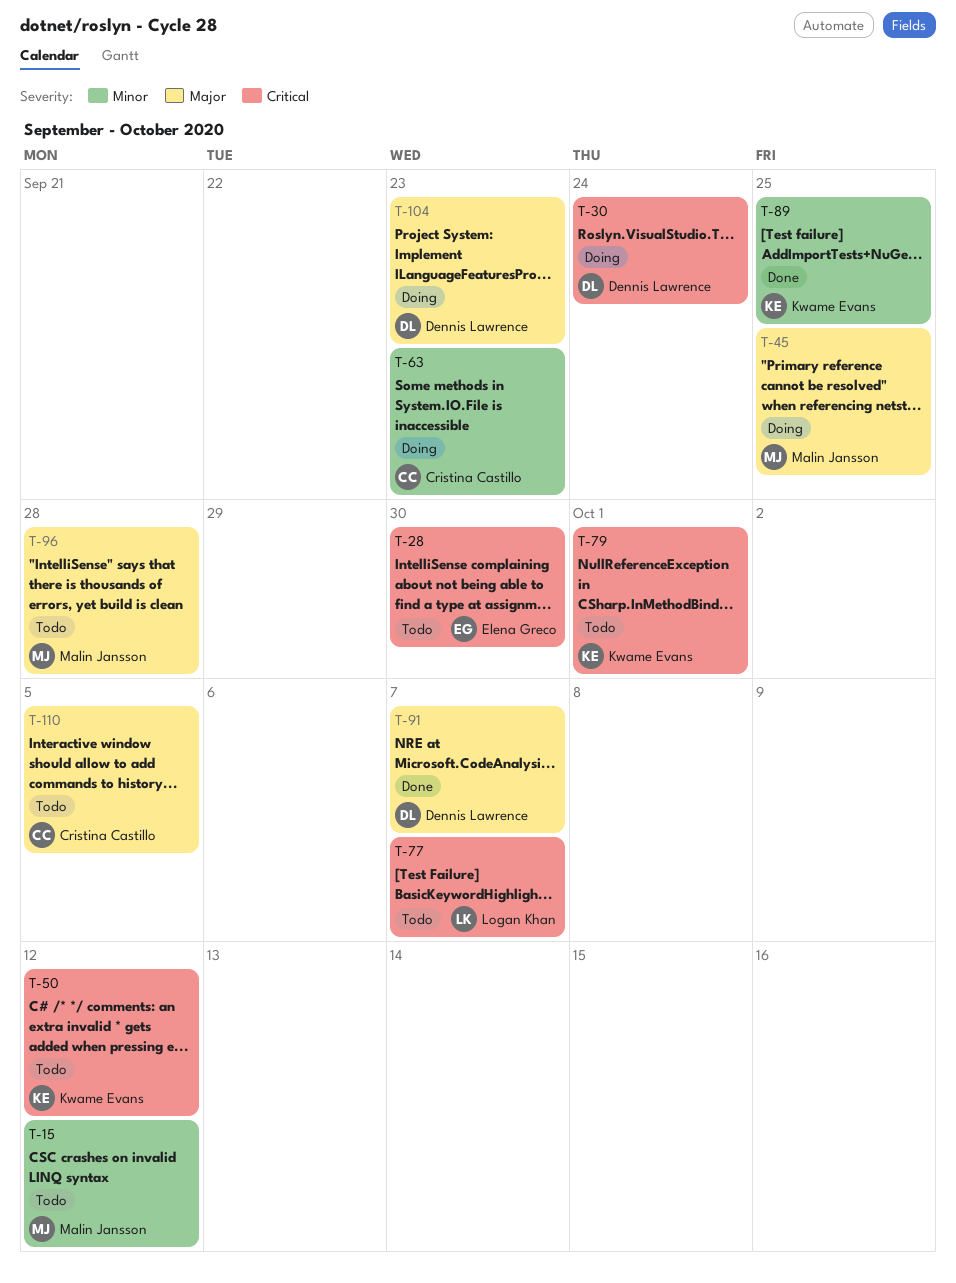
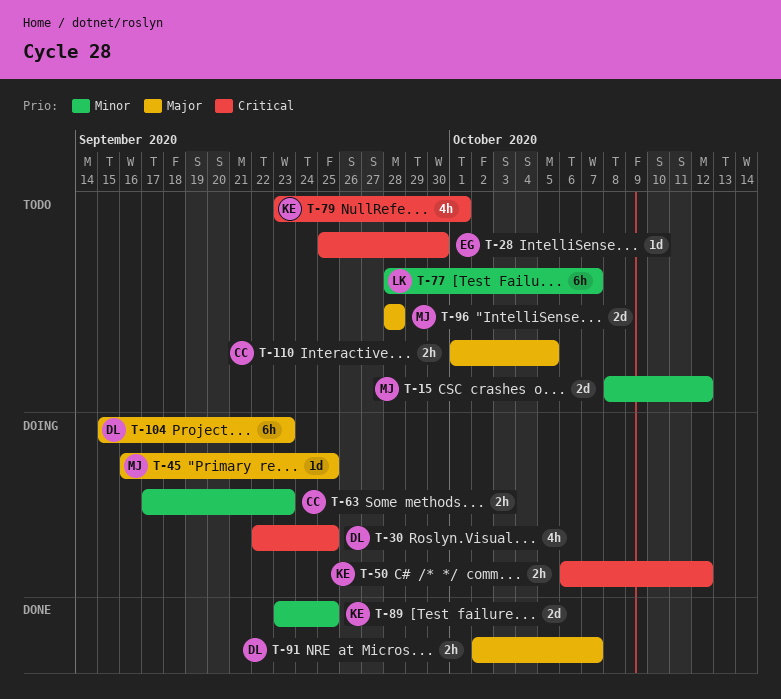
T-30, due: Sep 24 -> Sep 25
T-50, status: Todo -> Doing
T-77, priority: Critical -> Minor

